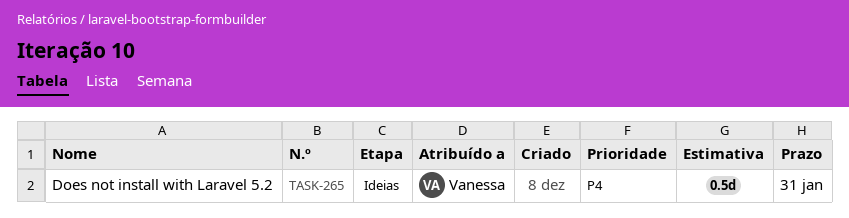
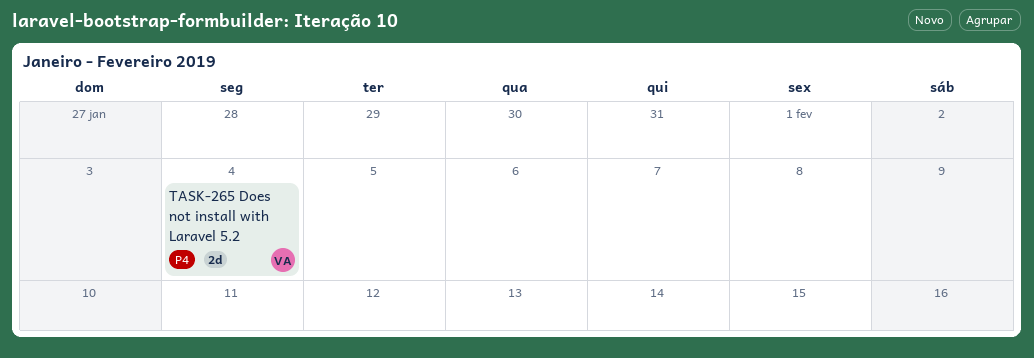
TASK-265, estimate: 0.5d -> 2d
TASK-265, due: Jan 31 -> Feb 4

